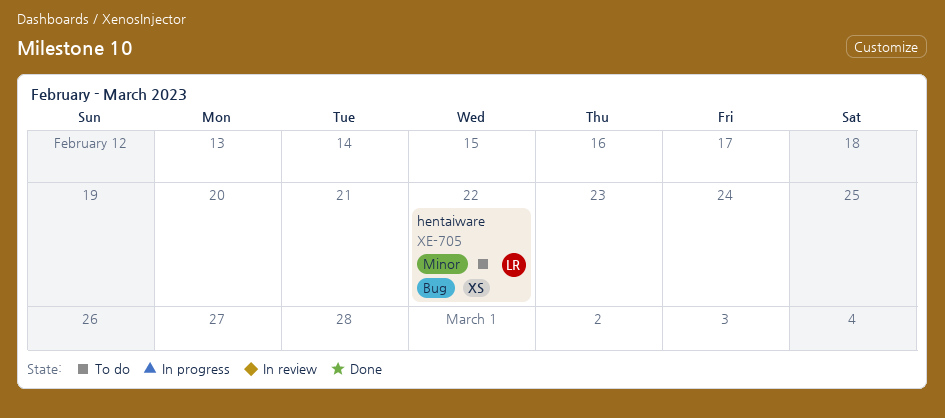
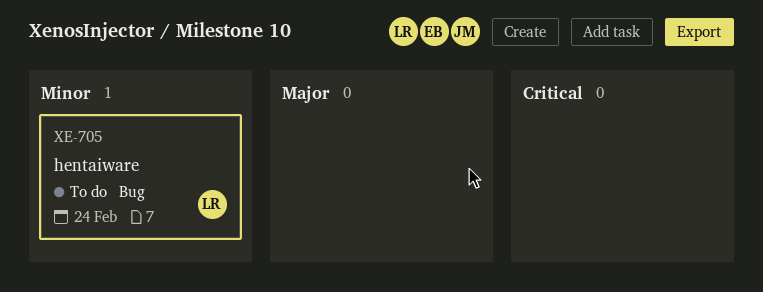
XE-705, due: Feb 22 -> Feb 24

